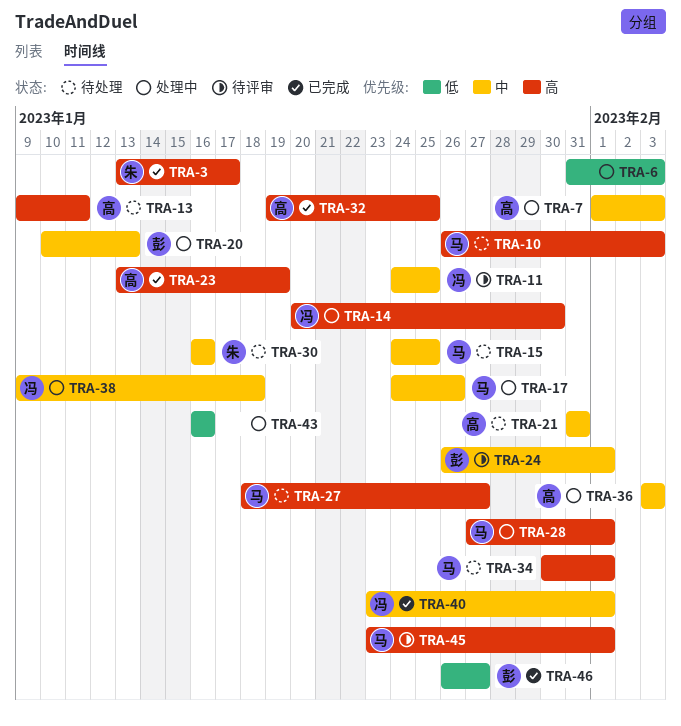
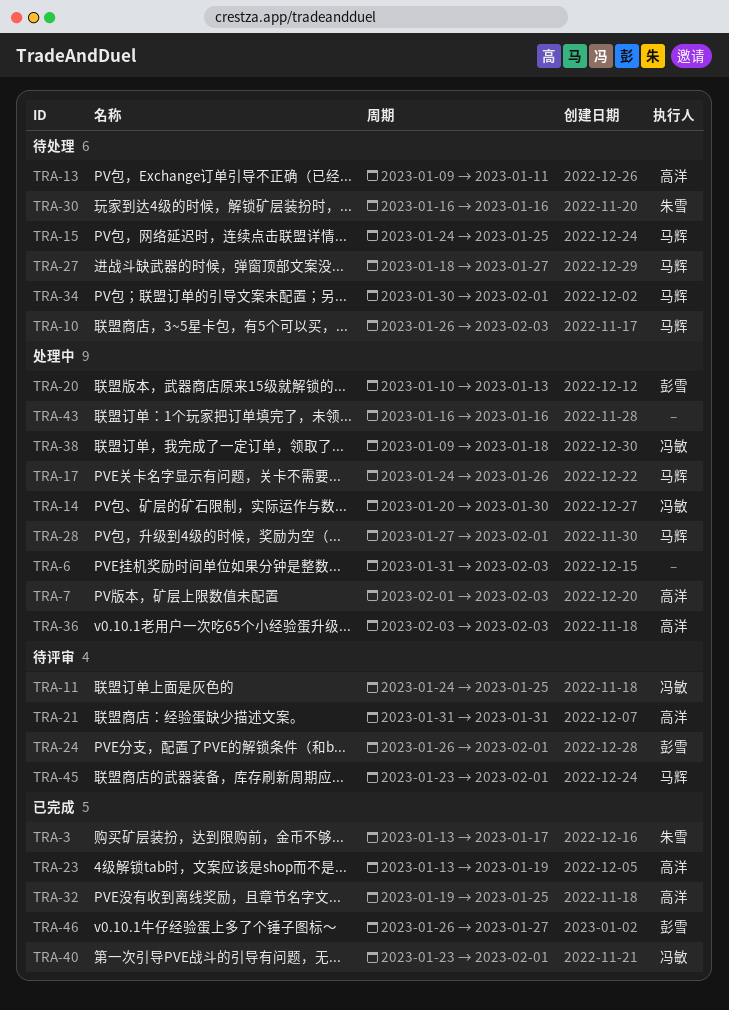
TRA-21, status: 待处理 -> 待评审

